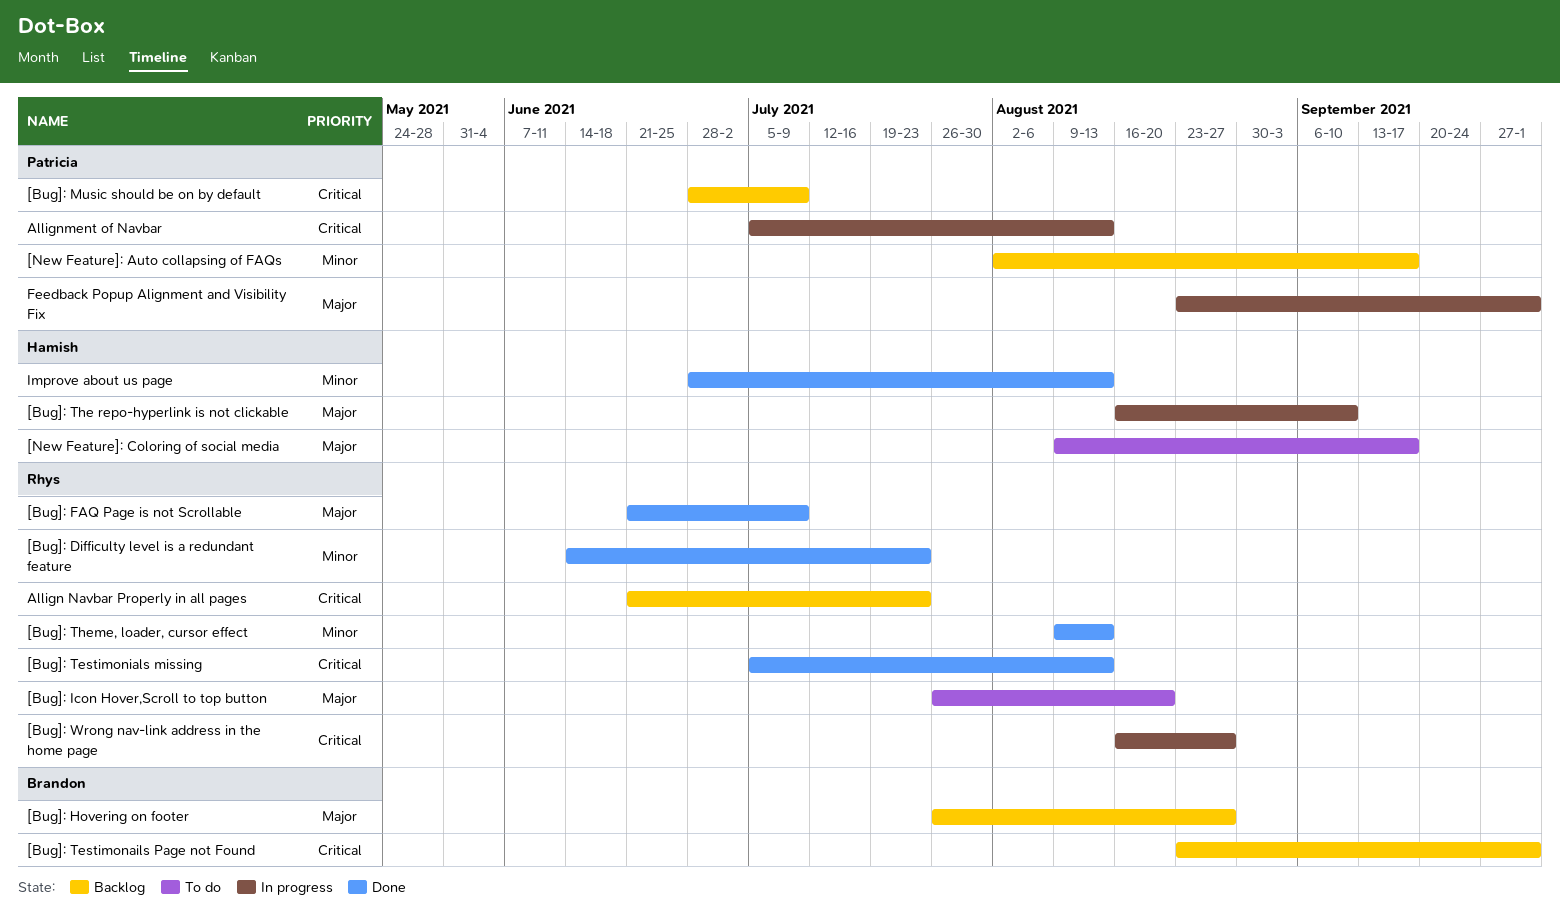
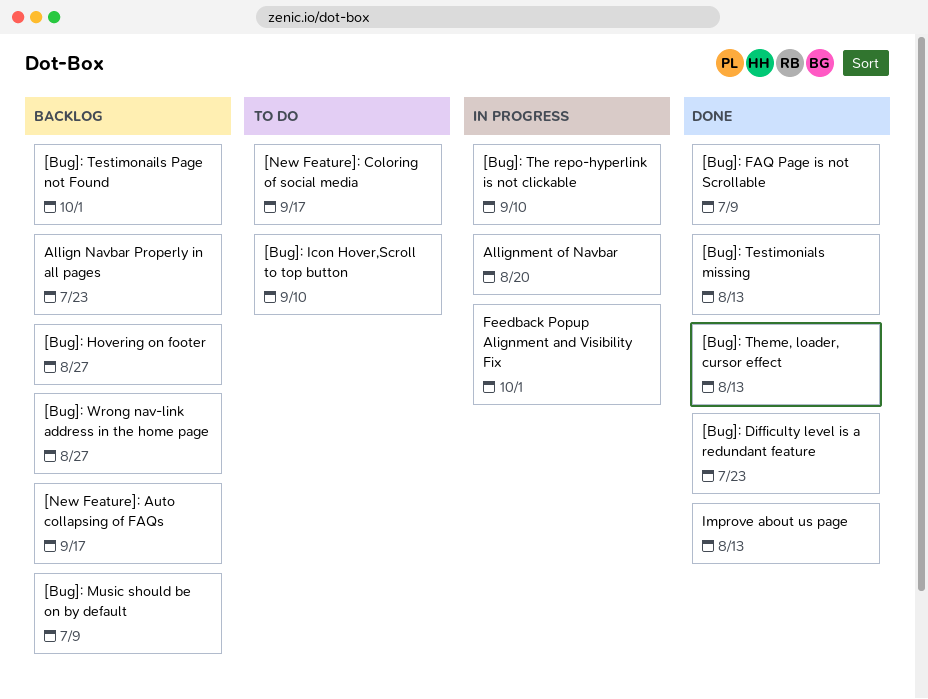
[Bug]: Icon Hover,Scroll to top button, due: Aug 20 -> Sep 10
[Bug]: Wrong nav-link address in the home page, status: In progress -> Backlog
Allignment of Navbar, due: Aug 13 -> Aug 20

